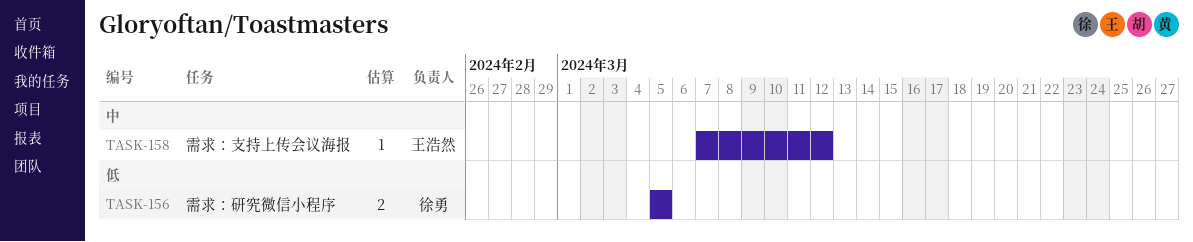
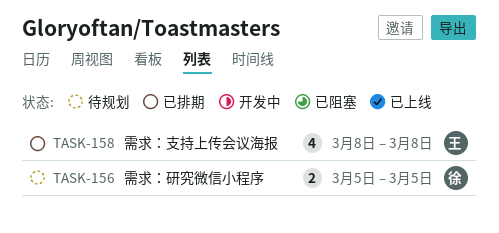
TASK-158, estimate: 1 -> 4
TASK-158, start: Mar 7 -> Mar 8
TASK-158, due: Mar 12 -> Mar 8

